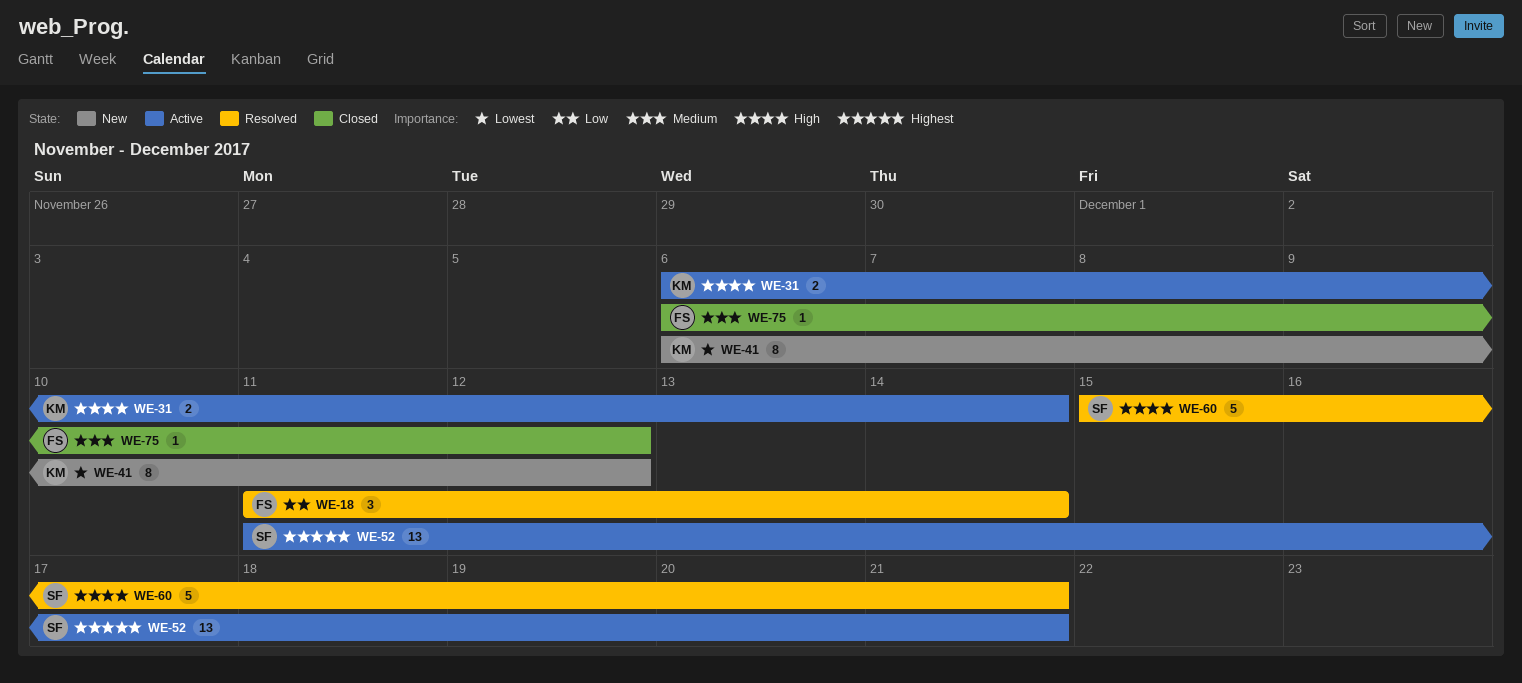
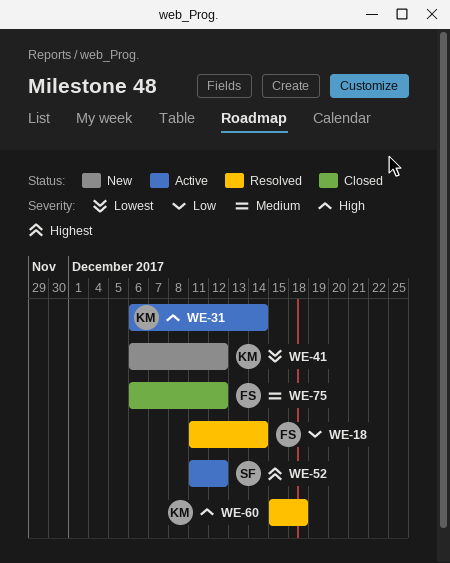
WE-52, due: Dec 21 -> Dec 12
WE-60, owner: SF -> KM
WE-60, due: Dec 21 -> Dec 18

